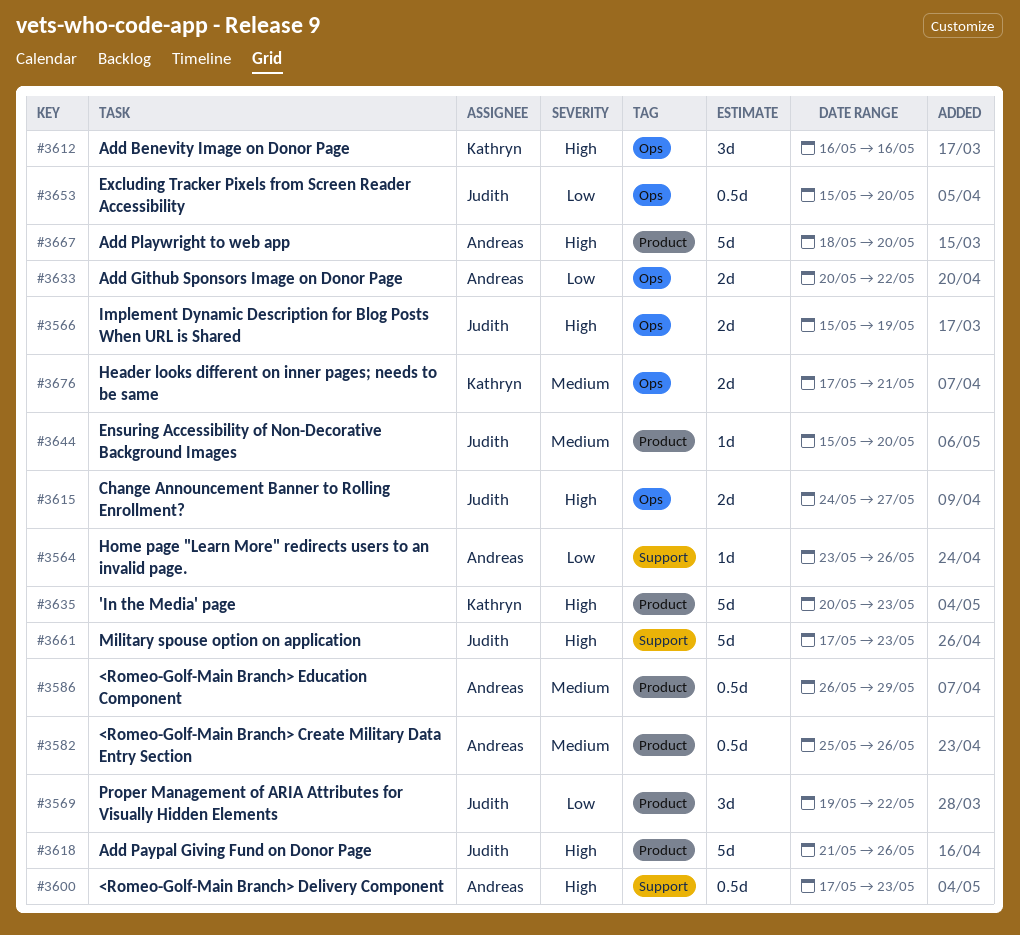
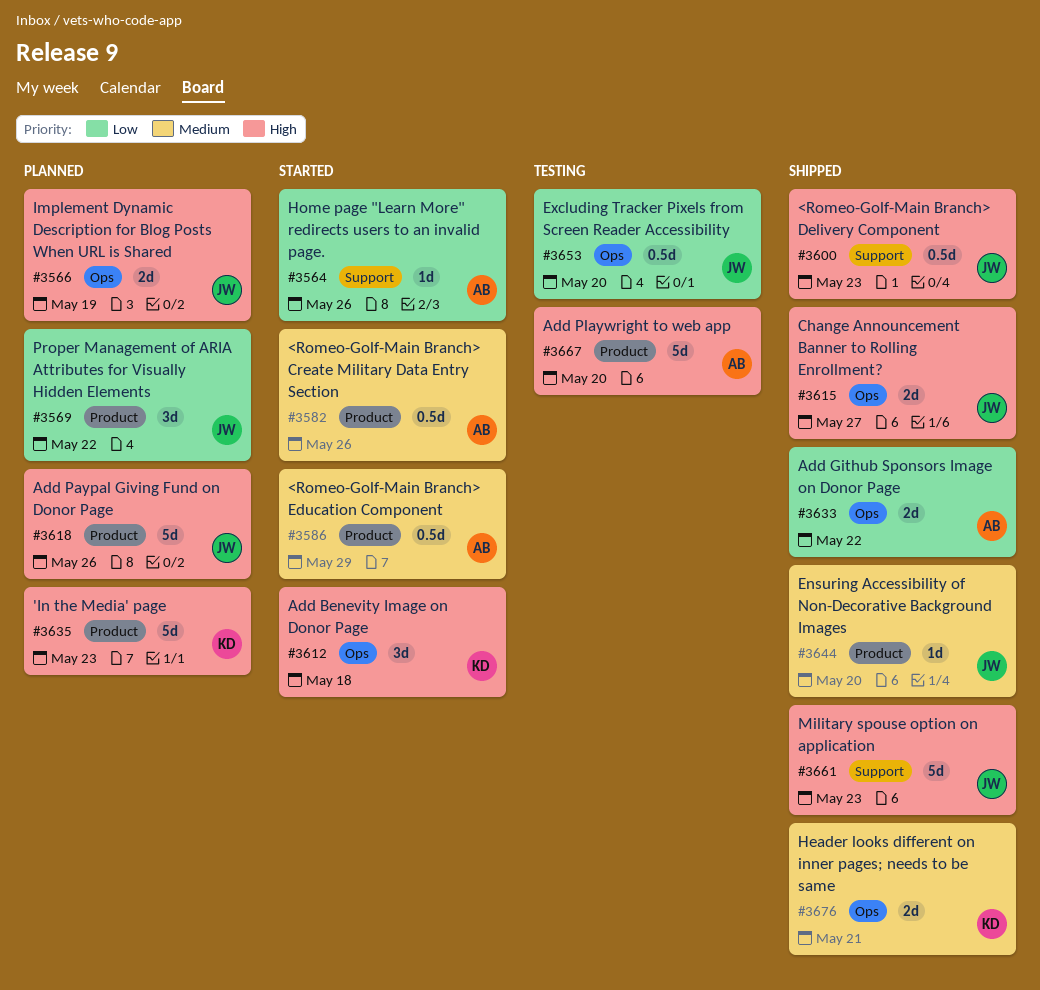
#3600, owner: Andreas -> Judith
#3612, due: May 16 -> May 18

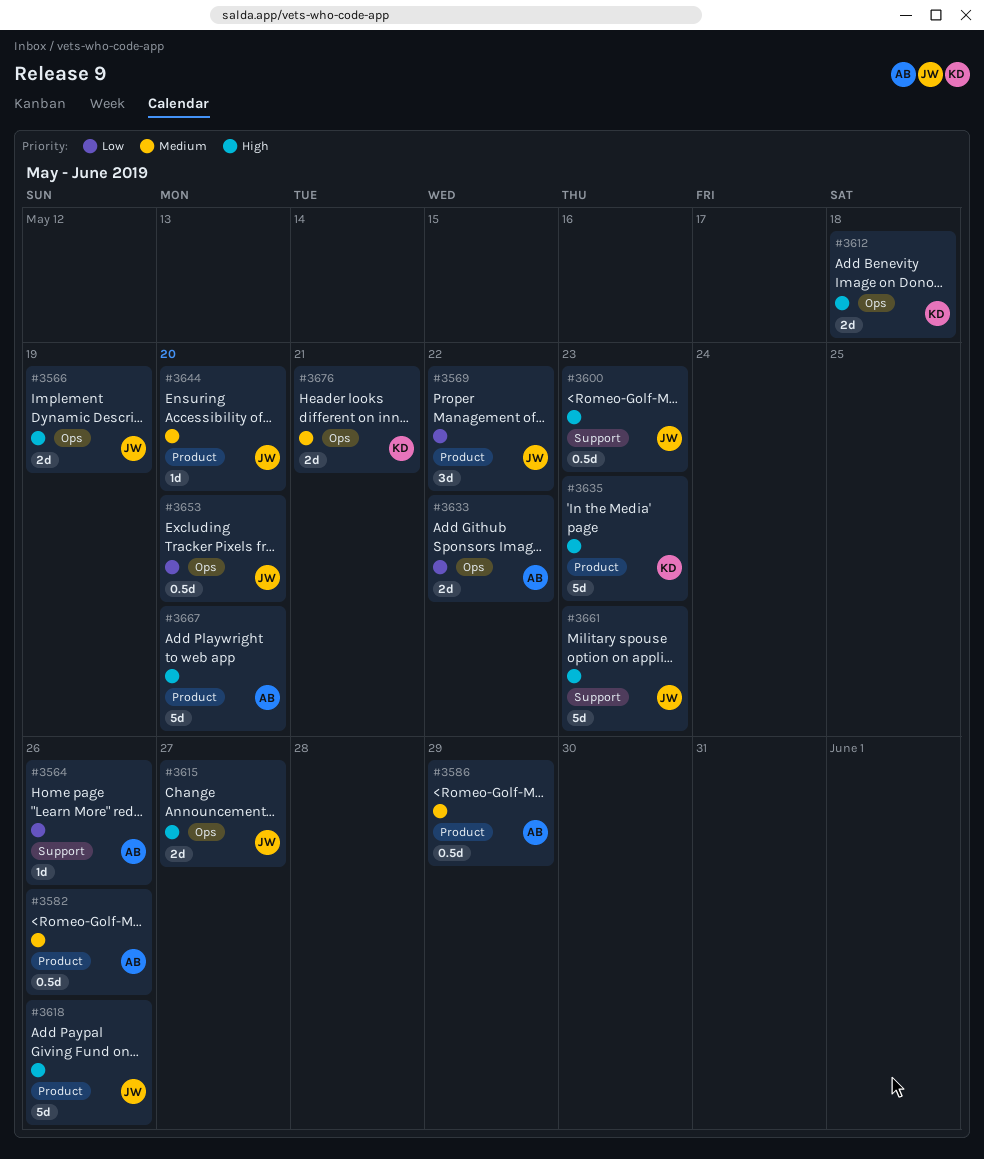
#3612, estimate: 3d -> 2d

